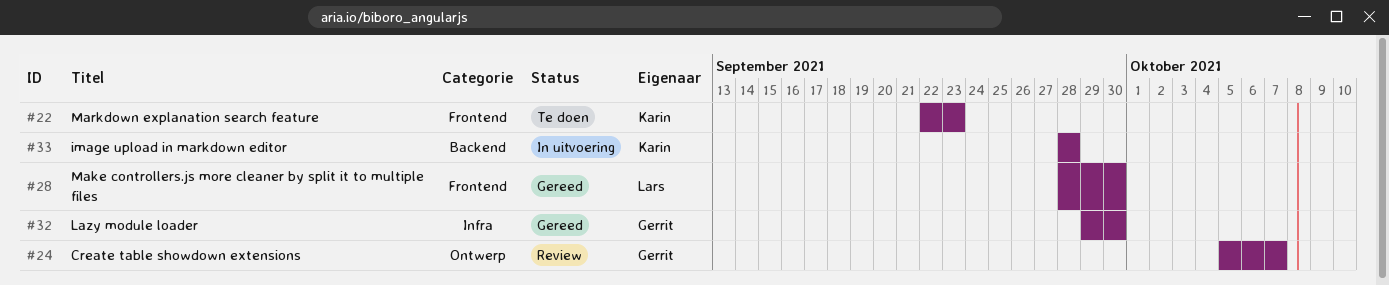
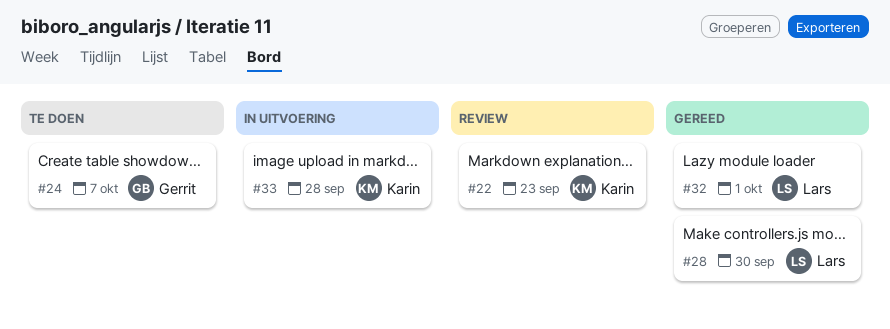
#22, status: Te doen -> Review
#24, status: Review -> Te doen
#32, owner: Gerrit -> Lars
#32, due: Sep 30 -> Oct 1

